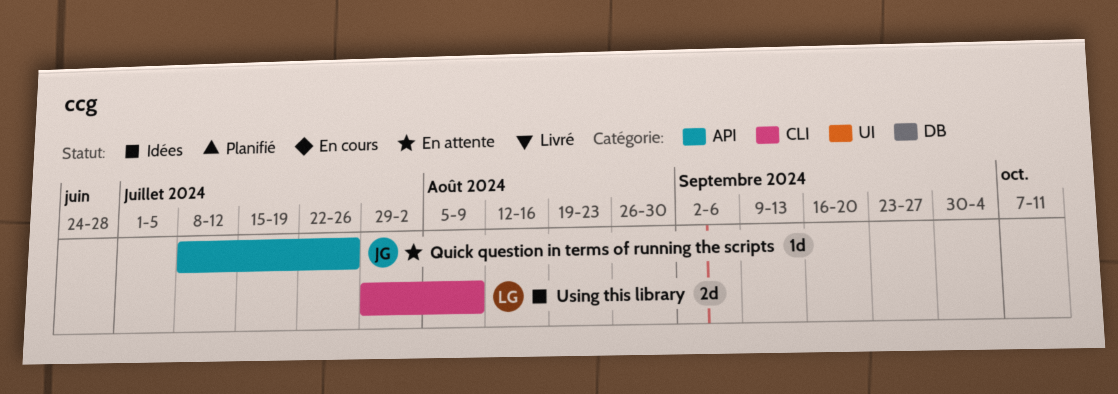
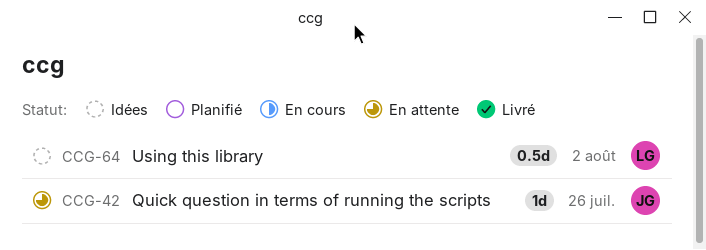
Using this library, estimate: 2d -> 0.5d
Using this library, due: Aug 9 -> Aug 2

